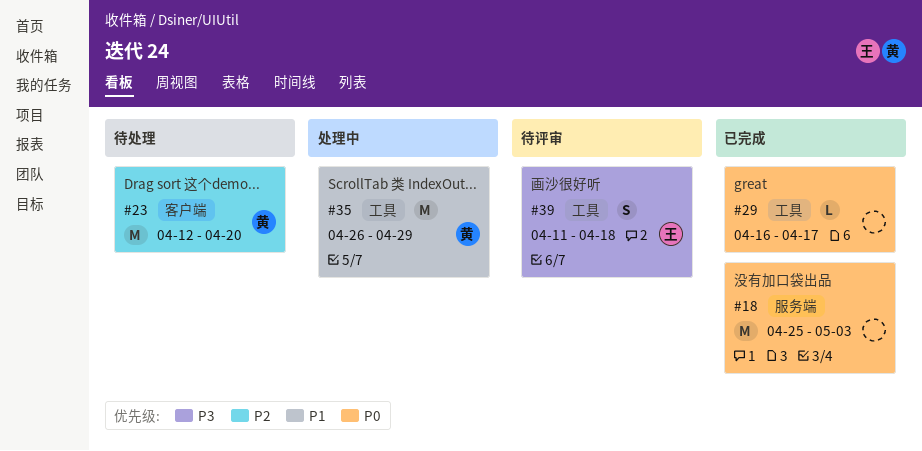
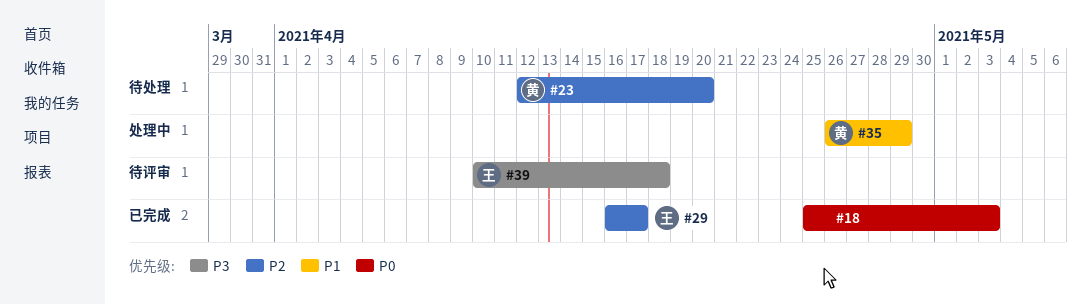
#29, owner: none -> 王
#29, priority: P0 -> P2
#39, start: Apr 11 -> Apr 10

